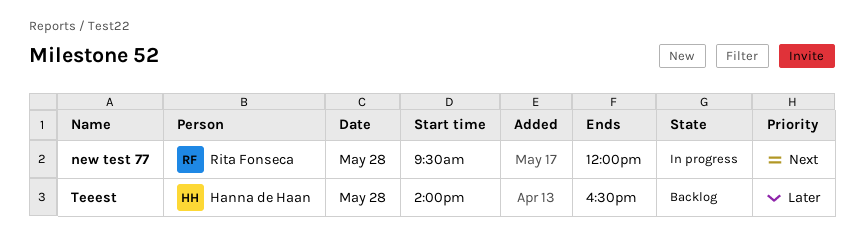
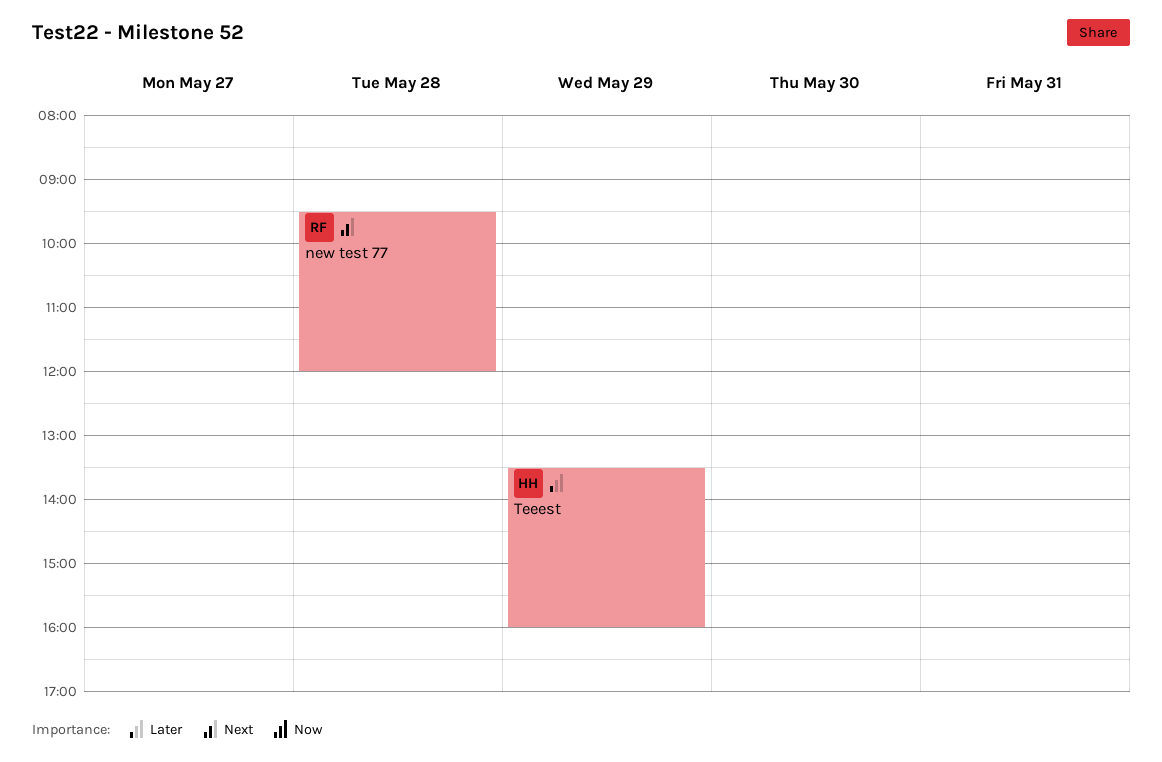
Teeest, day: May 28 -> May 29
Teeest, begins: 14:00 -> 13:30
Teeest, ends: 16:30 -> 16:00

